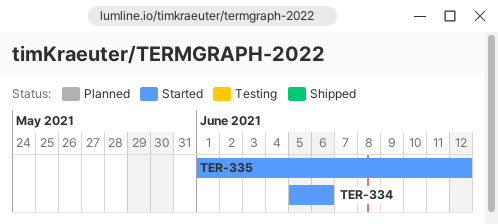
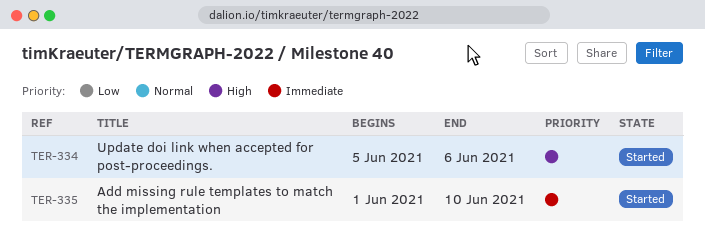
TER-335, due: Jun 12 -> Jun 10

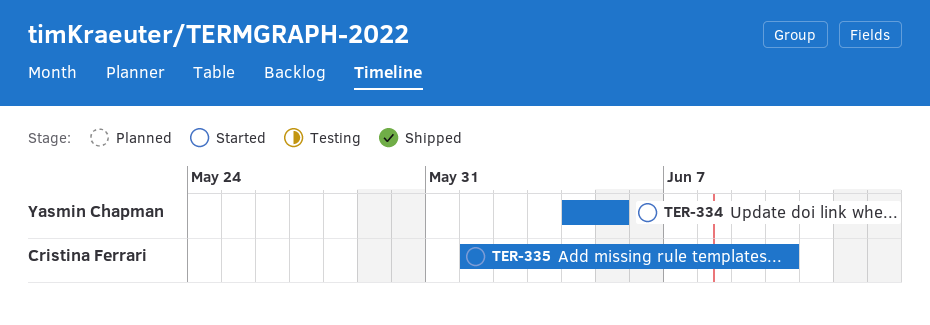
TER-334, start: Jun 5 -> Jun 4
TER-334, due: Jun 6 -> Jun 5

